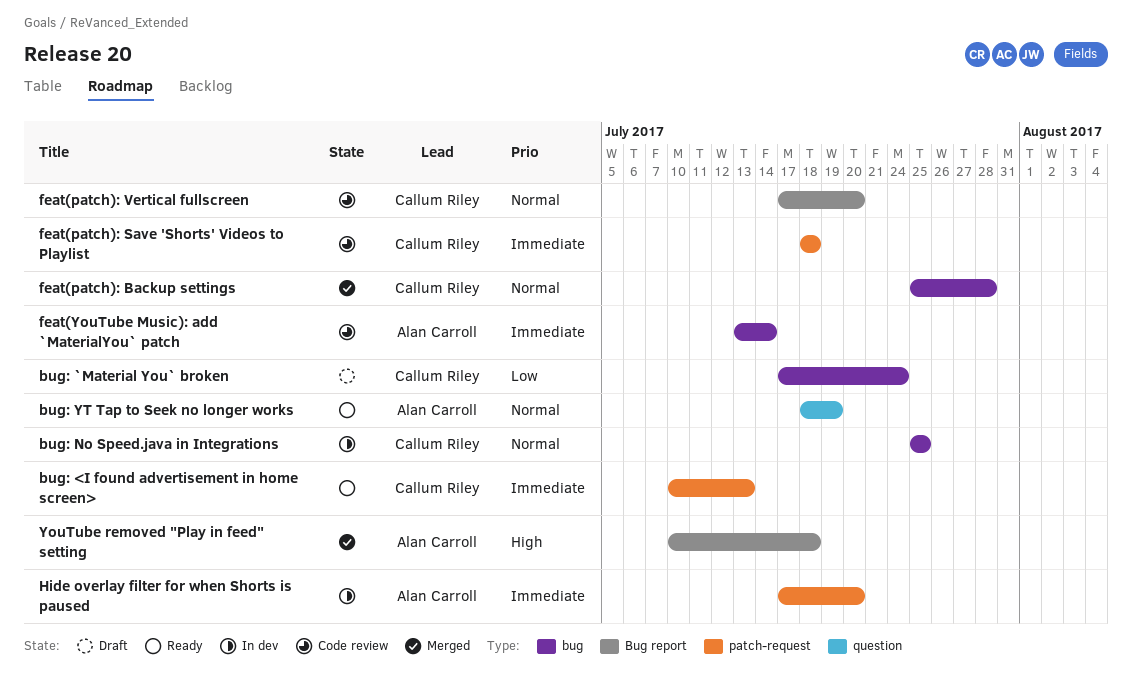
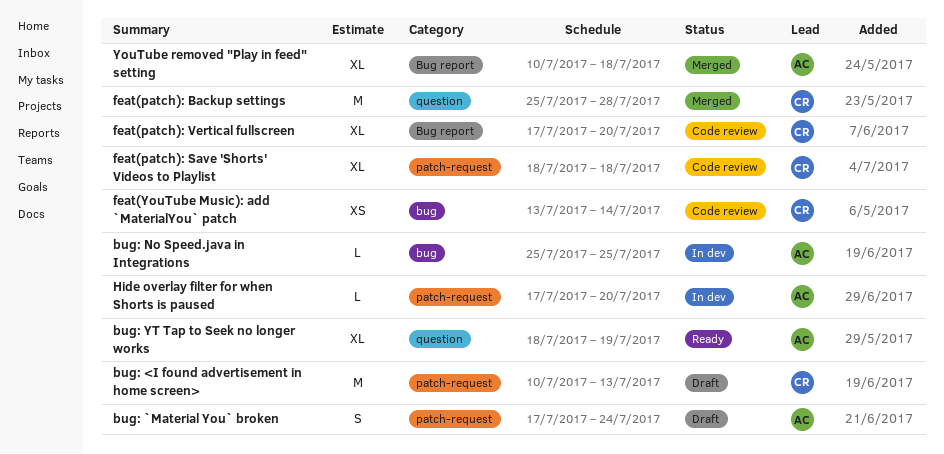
bug: <I found advertisement in home screen>, status: Ready -> Draft
bug: `Material You` broken, owner: Callum Riley -> Alan Carroll
bug: `Material You` broken, label: bug -> patch-request
bug: No Speed.java in Integrations, owner: Callum Riley -> Alan Carroll
feat(patch): Backup settings, label: bug -> question
feat(YouTube Music): add `MaterialYou` patch, owner: Alan Carroll -> Callum Riley

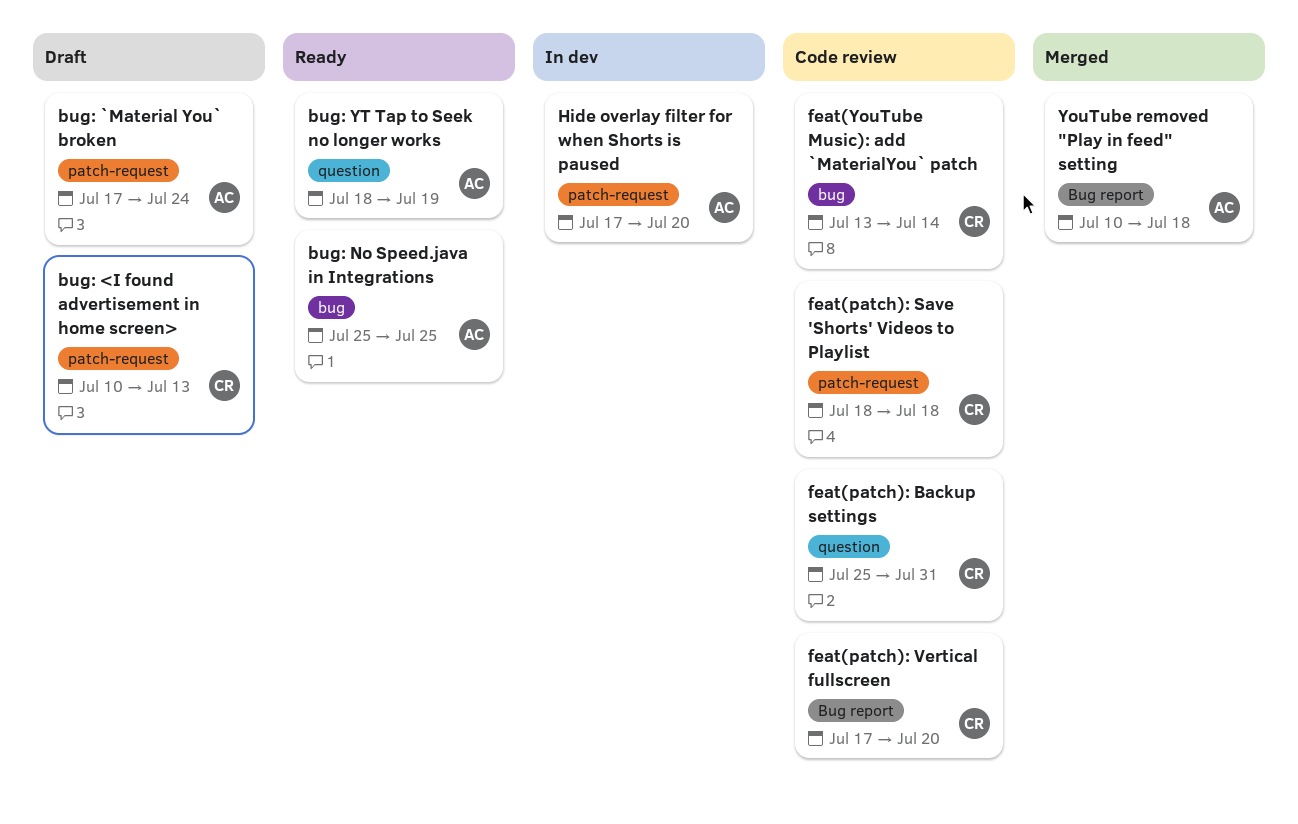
bug: No Speed.java in Integrations, status: In dev -> Ready
feat(patch): Backup settings, status: Merged -> Code review
feat(patch): Backup settings, due: Jul 28 -> Jul 31

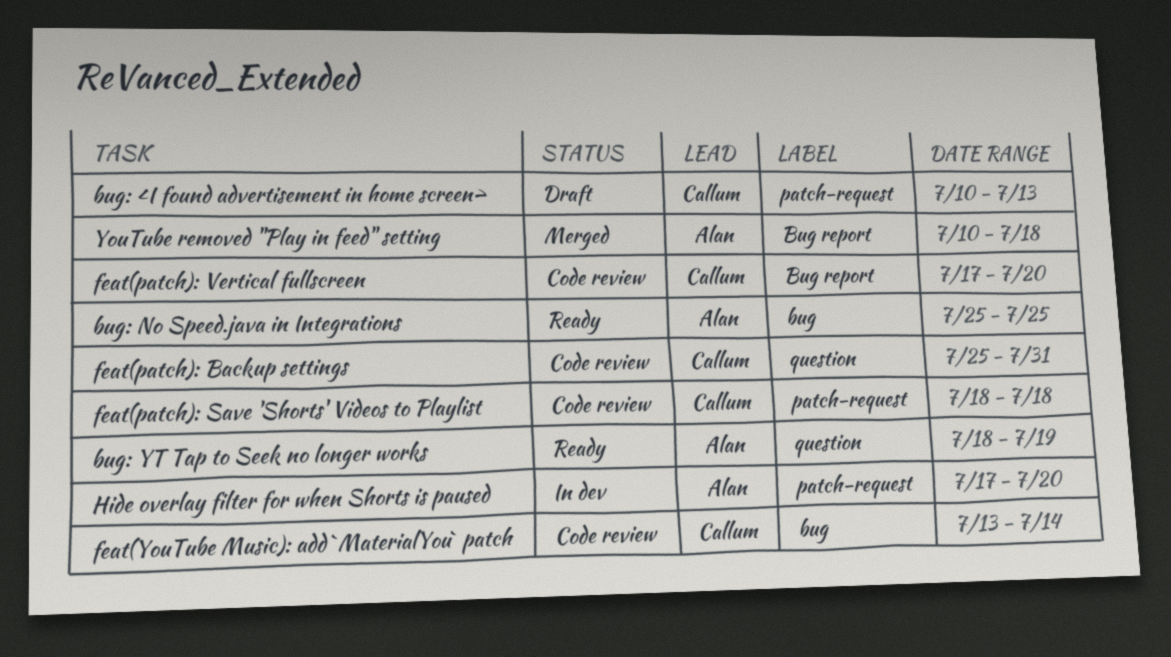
bug: `Material You` broken: present -> none

